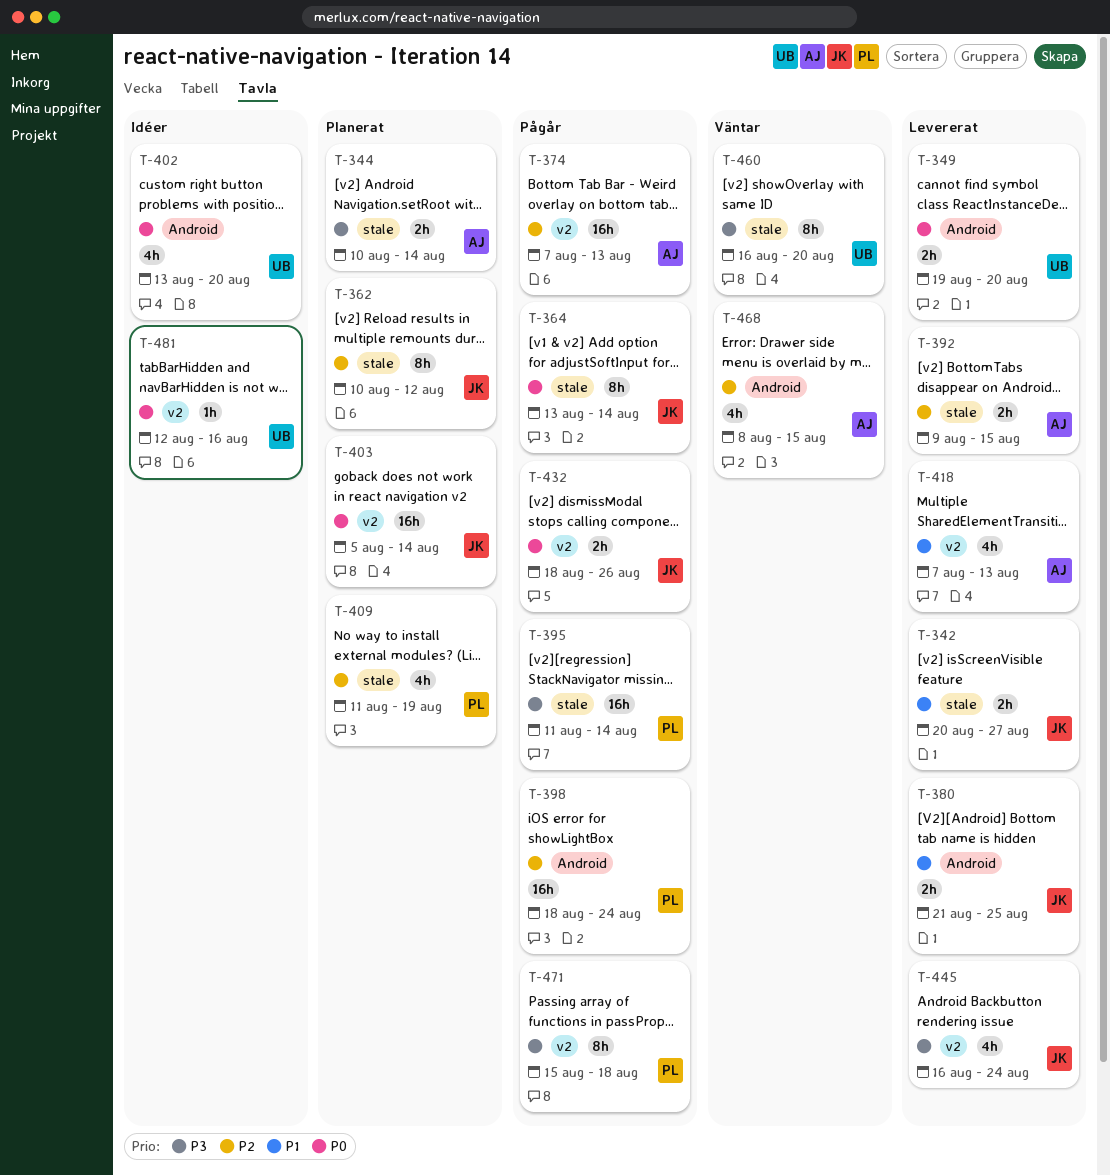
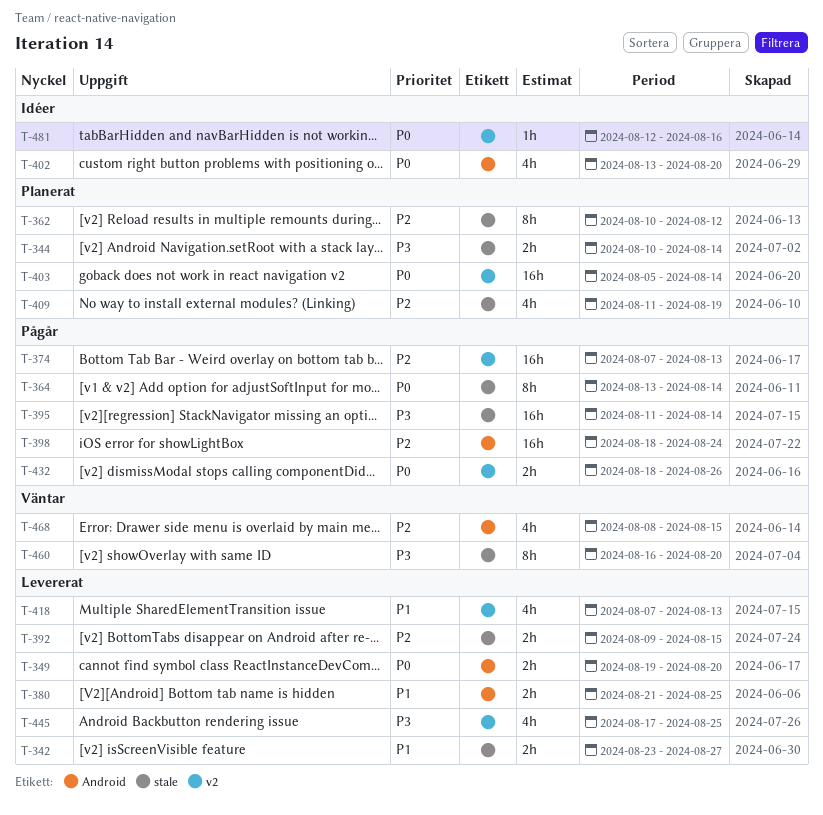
T-342, start: Aug 20 -> Aug 23
T-445, start: Aug 16 -> Aug 17
T-445, due: Aug 24 -> Aug 25
T-471: present -> none

